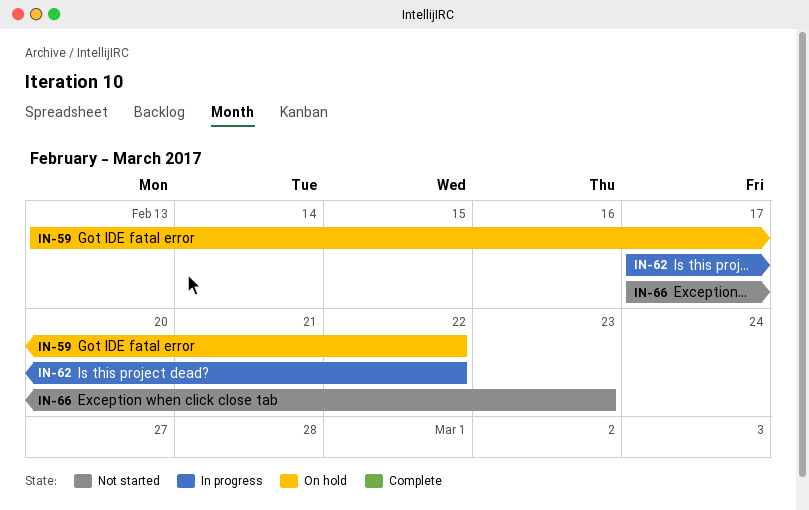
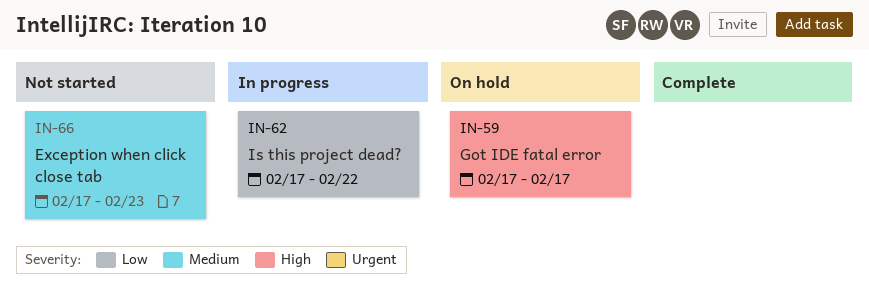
IN-59, start: Feb 13 -> Feb 17
IN-59, due: Feb 22 -> Feb 17

